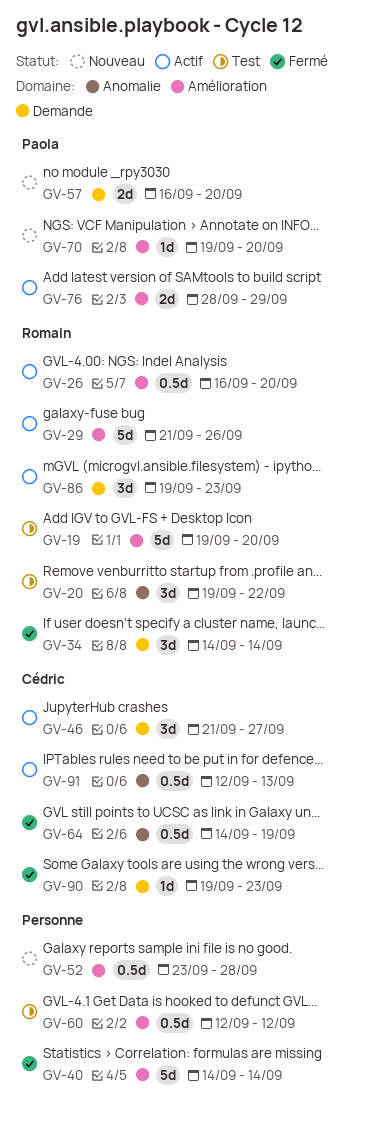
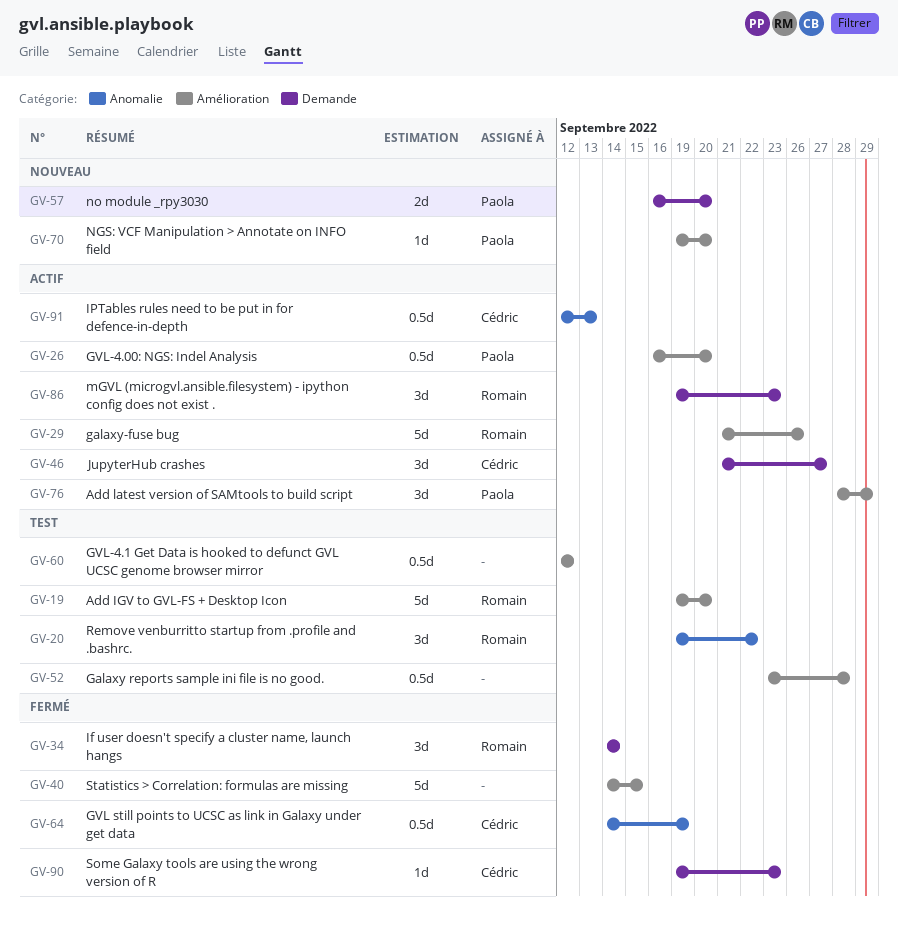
GV-26, owner: Romain -> Paola
GV-40, due: Sep 14 -> Sep 15
GV-52, status: Nouveau -> Test
GV-76, estimate: 2d -> 3d

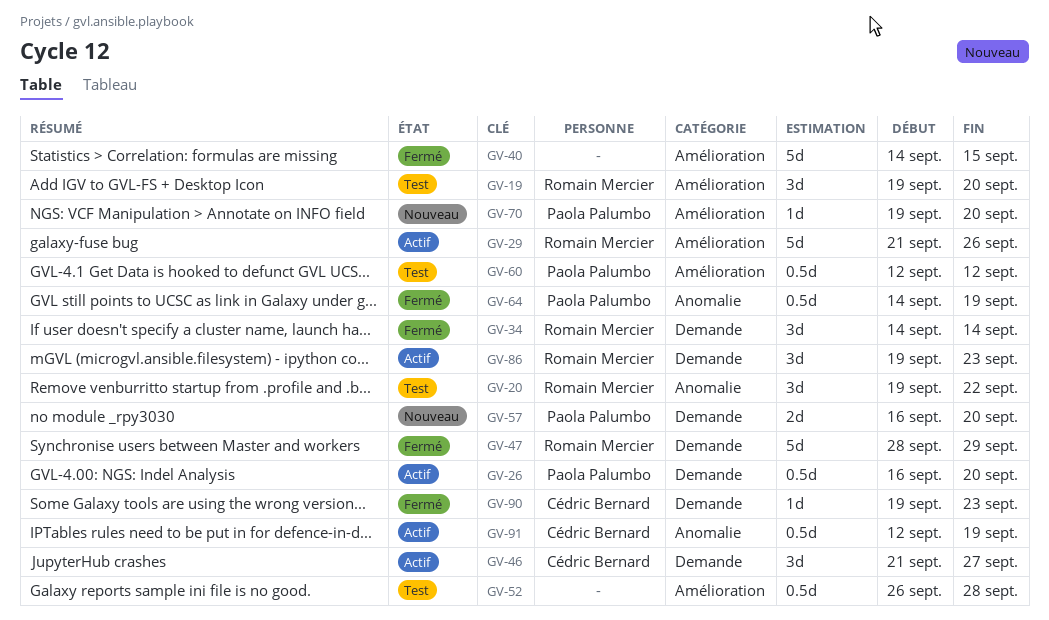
GV-19, estimate: 5d -> 3d
GV-26, label: Amélioration -> Demande
GV-47: none -> present
GV-52, start: Sep 23 -> Sep 26
GV-60, owner: none -> Paola Palumbo
GV-64, owner: Cédric Bernard -> Paola Palumbo
GV-76: present -> none
GV-91, due: Sep 13 -> Sep 19

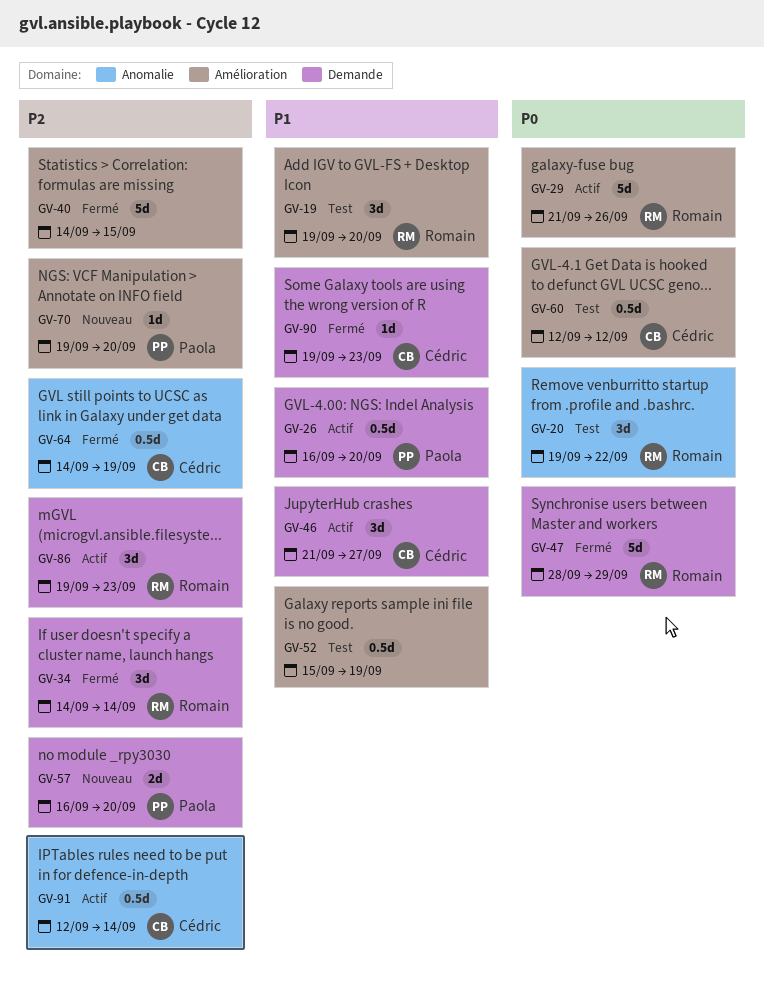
GV-52, start: Sep 26 -> Sep 15
GV-52, due: Sep 28 -> Sep 19
GV-60, owner: Paola Palumbo -> Cédric Bernard
GV-64, owner: Paola Palumbo -> Cédric Bernard
GV-91, due: Sep 19 -> Sep 14

